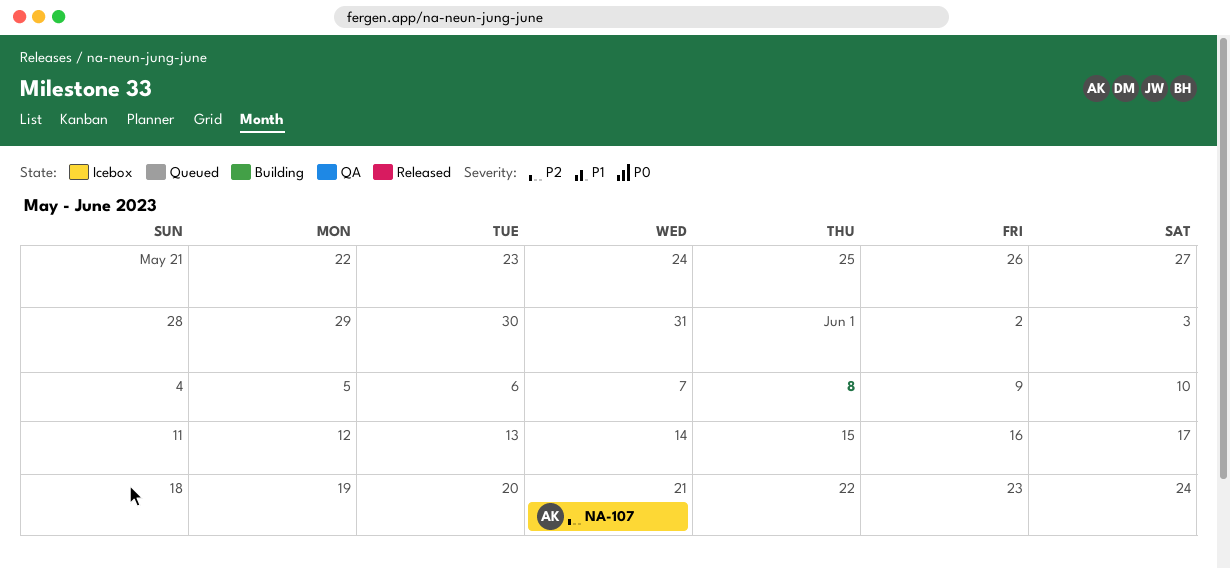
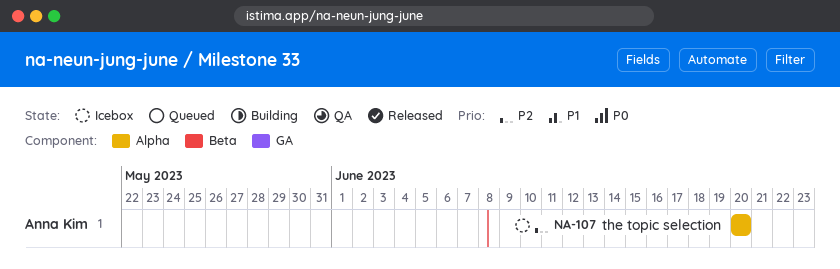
NA-107, start: Jun 21 -> Jun 20
NA-107, due: Jun 21 -> Jun 20

